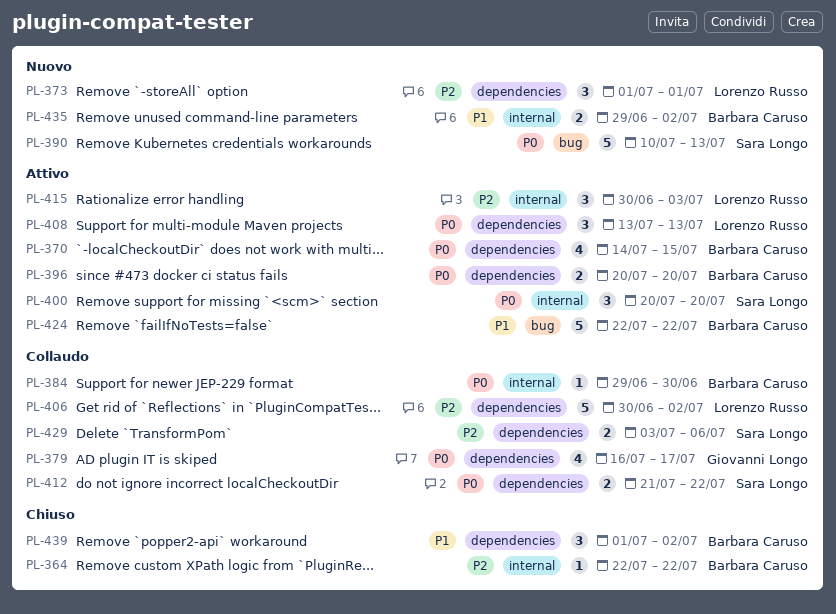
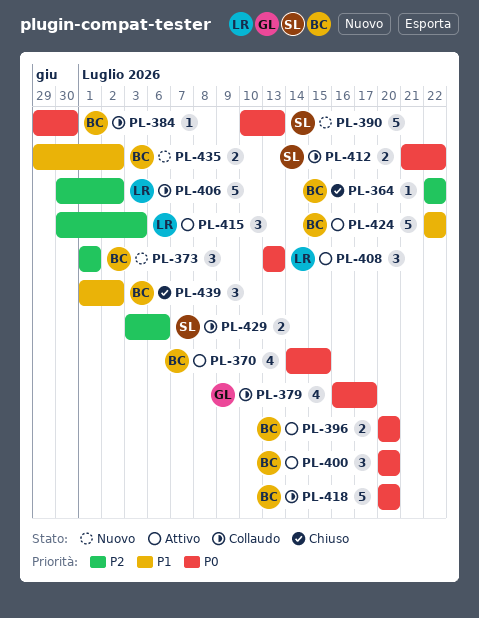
PL-373, owner: Lorenzo Russo -> Barbara Caruso
PL-400, owner: Sara Longo -> Barbara Caruso
PL-418: none -> present

